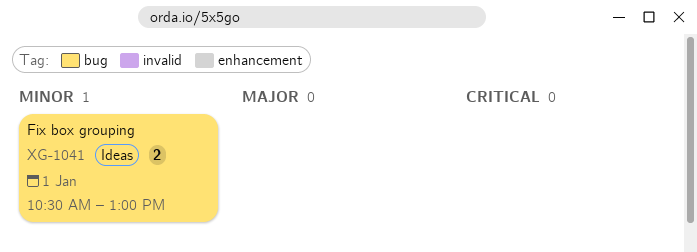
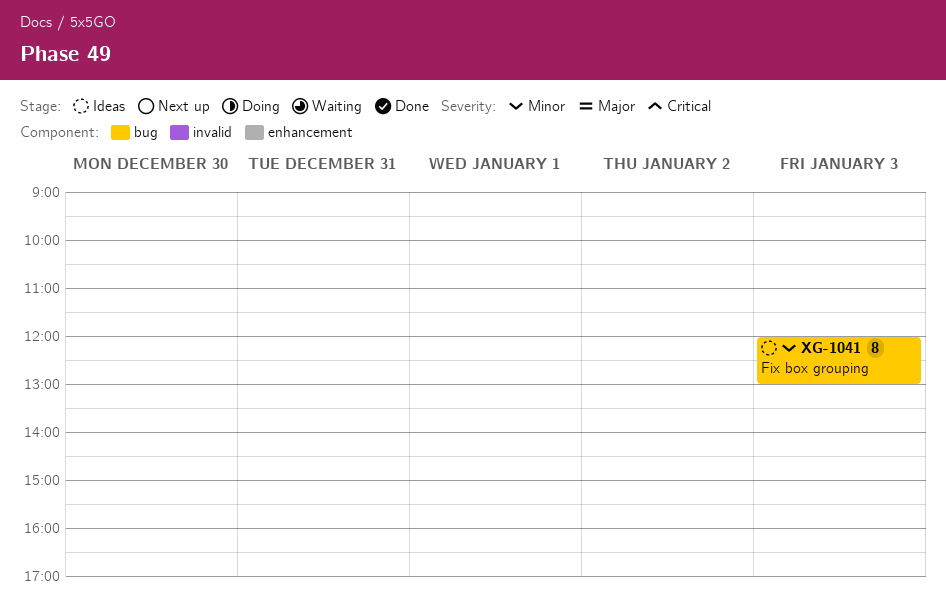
XG-1041, estimate: 2 -> 8
XG-1041, day: Jan 1 -> Jan 3
XG-1041, begins: 10:30 -> 12:00

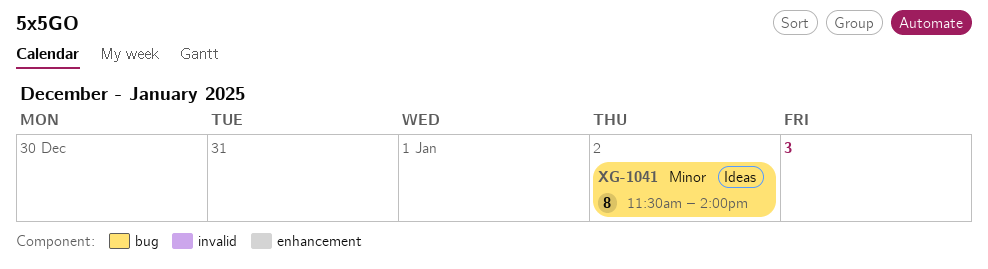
XG-1041, day: Jan 3 -> Jan 2
XG-1041, begins: 12:00 -> 11:30
XG-1041, ends: 13:00 -> 14:00

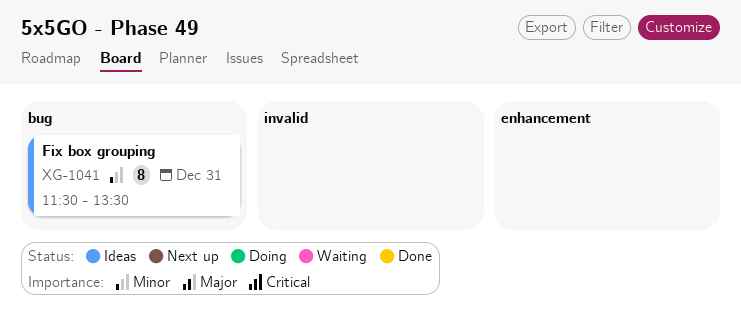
XG-1041, day: Jan 2 -> Dec 31
XG-1041, ends: 14:00 -> 13:30

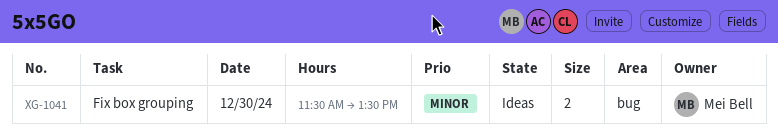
XG-1041, estimate: 8 -> 2
XG-1041, day: Dec 31 -> Dec 30

